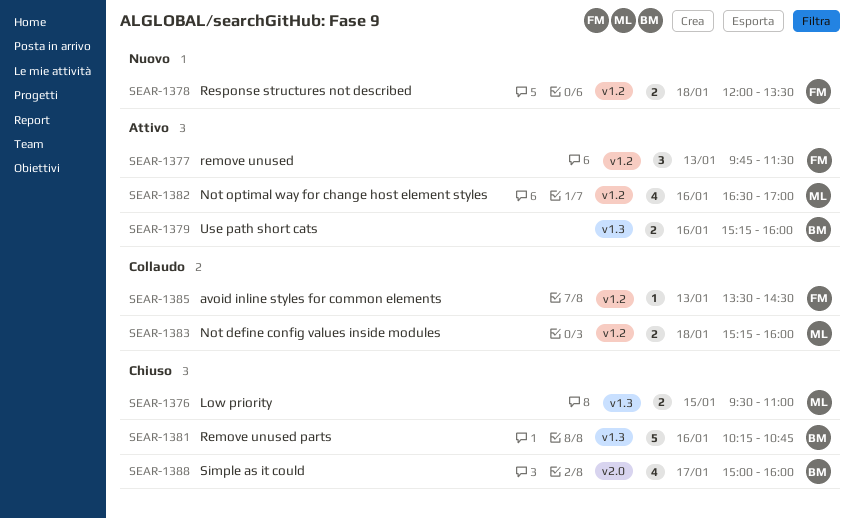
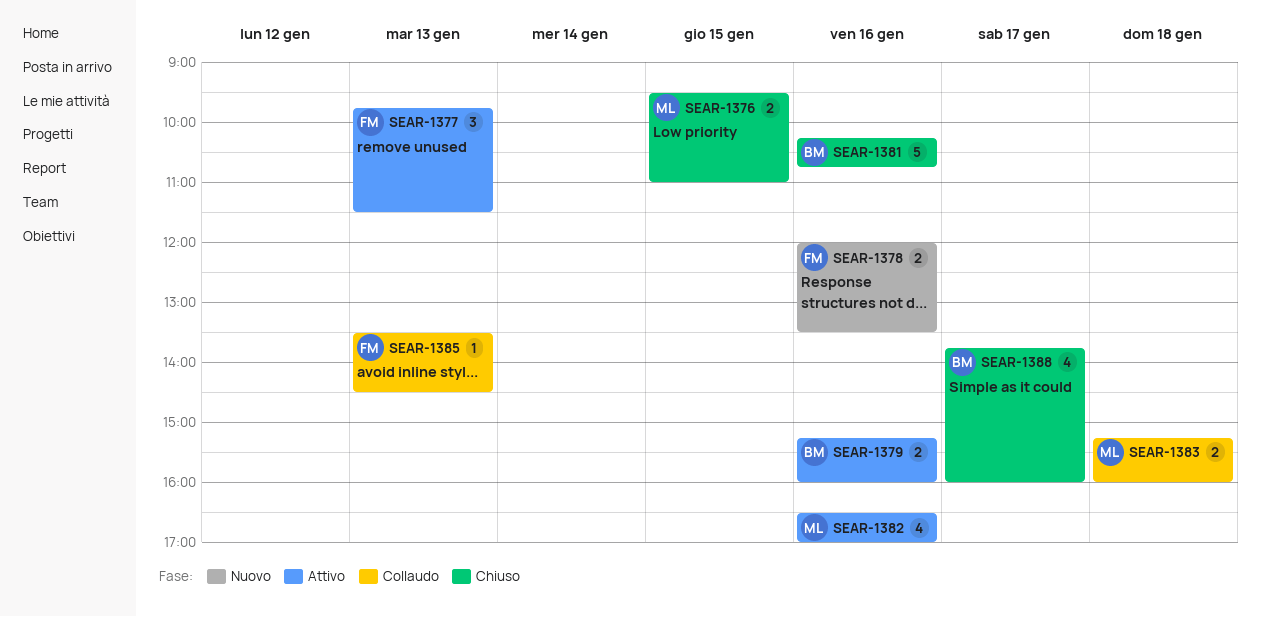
SEAR-1378, day: Jan 18 -> Jan 16
SEAR-1388, begins: 15:00 -> 13:45

